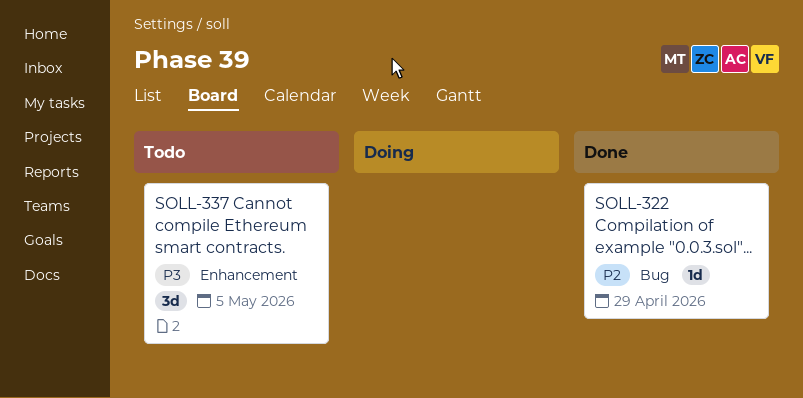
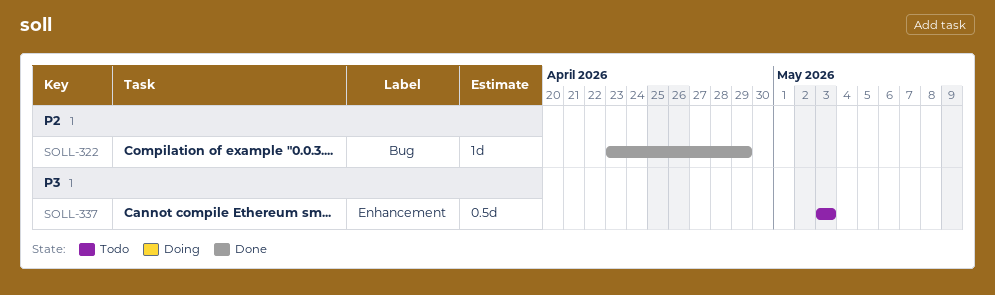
SOLL-337, estimate: 3d -> 0.5d
SOLL-337, due: May 5 -> May 3

